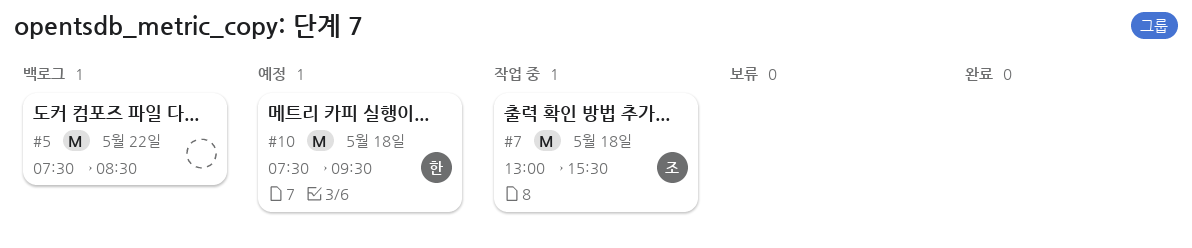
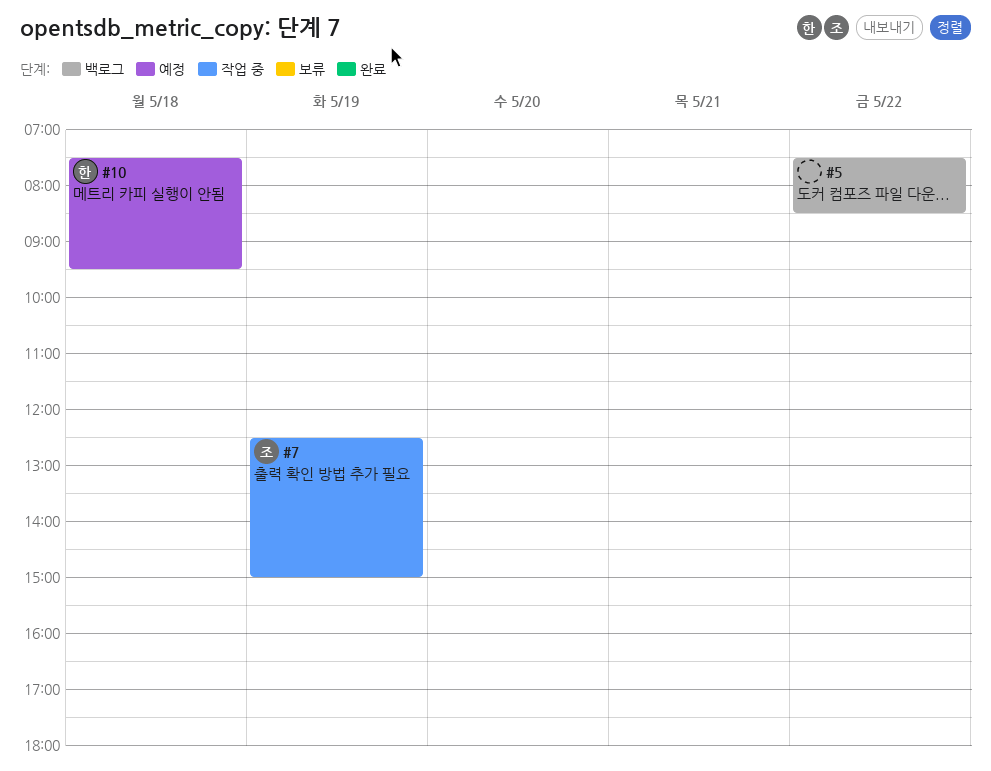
#7, day: May 18 -> May 19
#7, begins: 13:00 -> 12:30
#7, ends: 15:30 -> 15:00

